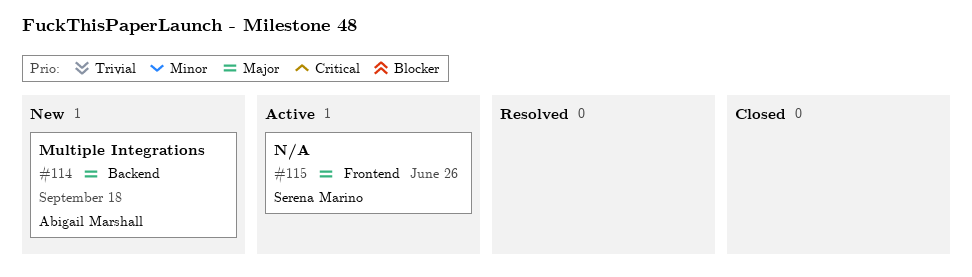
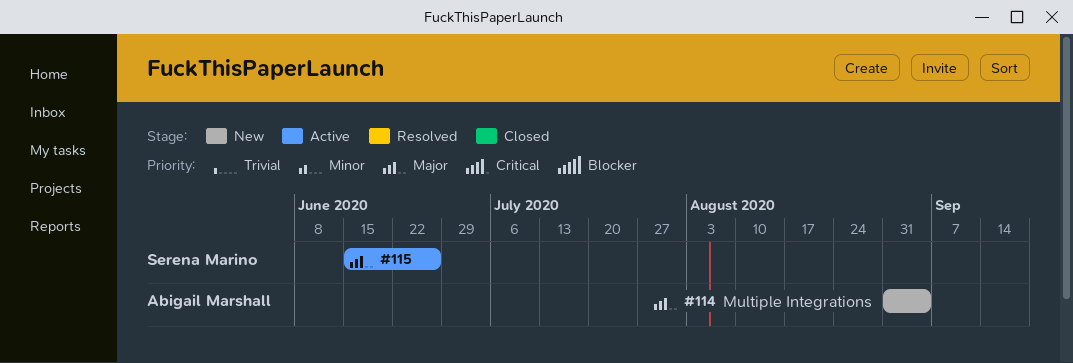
#114, due: Sep 18 -> Sep 4

